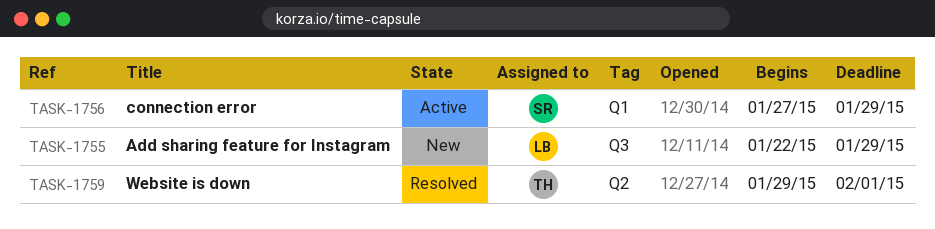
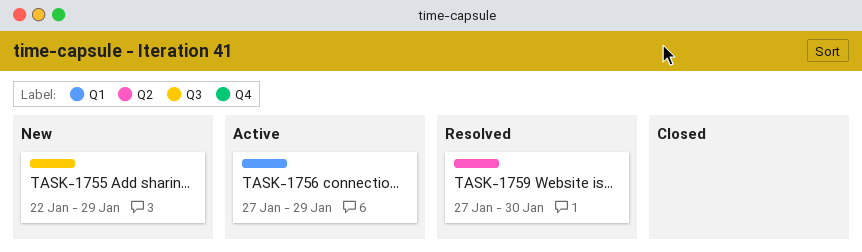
TASK-1759, start: Jan 29 -> Jan 27
TASK-1759, due: Feb 1 -> Jan 30

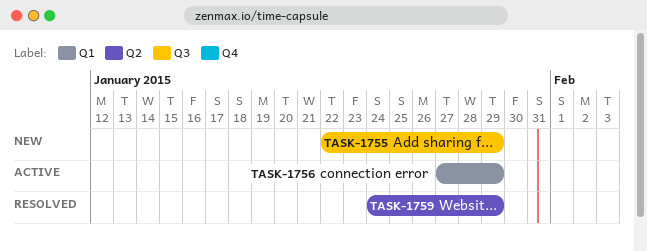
TASK-1759, start: Jan 27 -> Jan 24
TASK-1759, due: Jan 30 -> Jan 29

